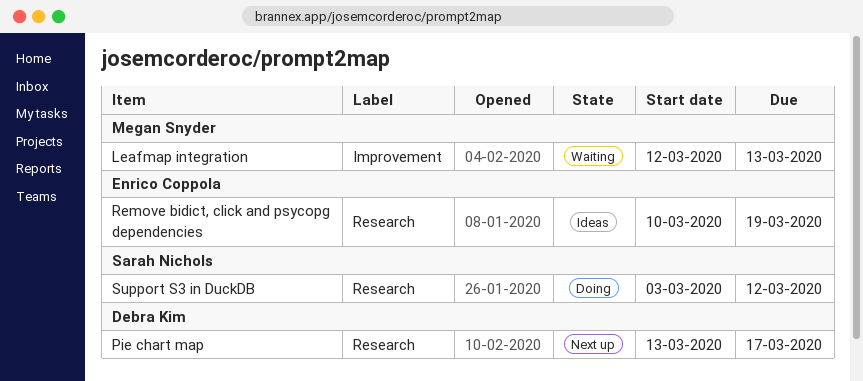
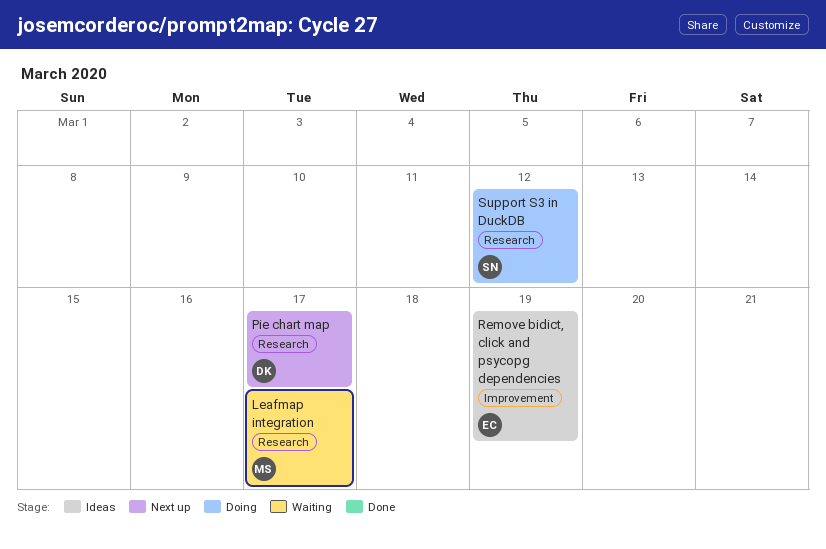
Leafmap integration, label: Improvement -> Research
Leafmap integration, due: Mar 13 -> Mar 17
Remove bidict, click and psycopg dependencies, label: Research -> Improvement

